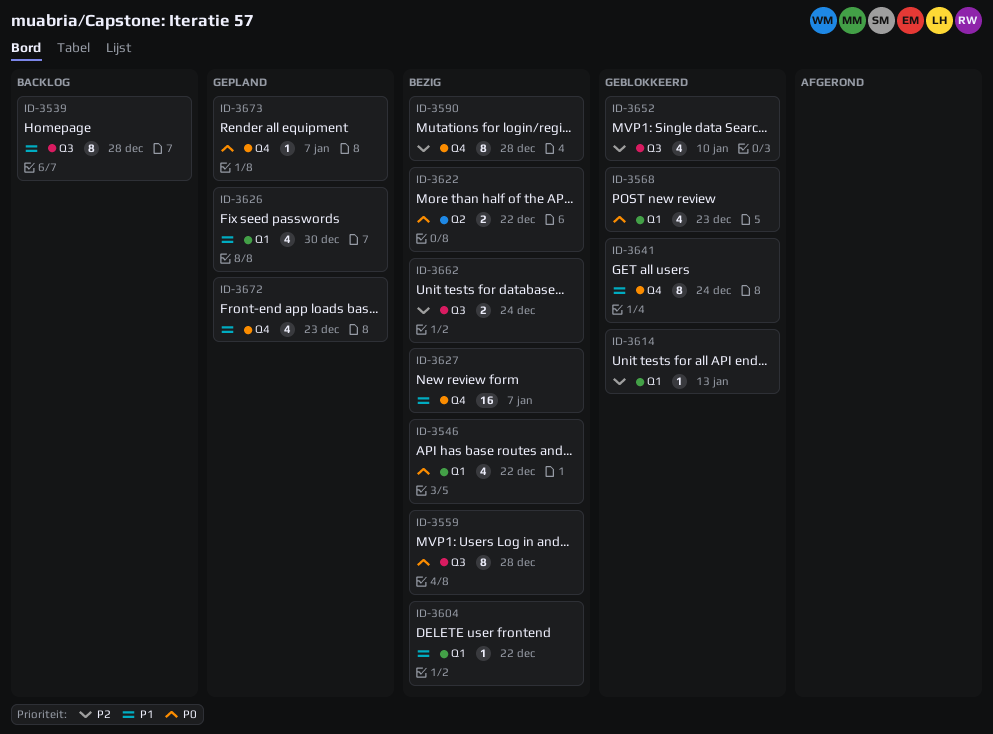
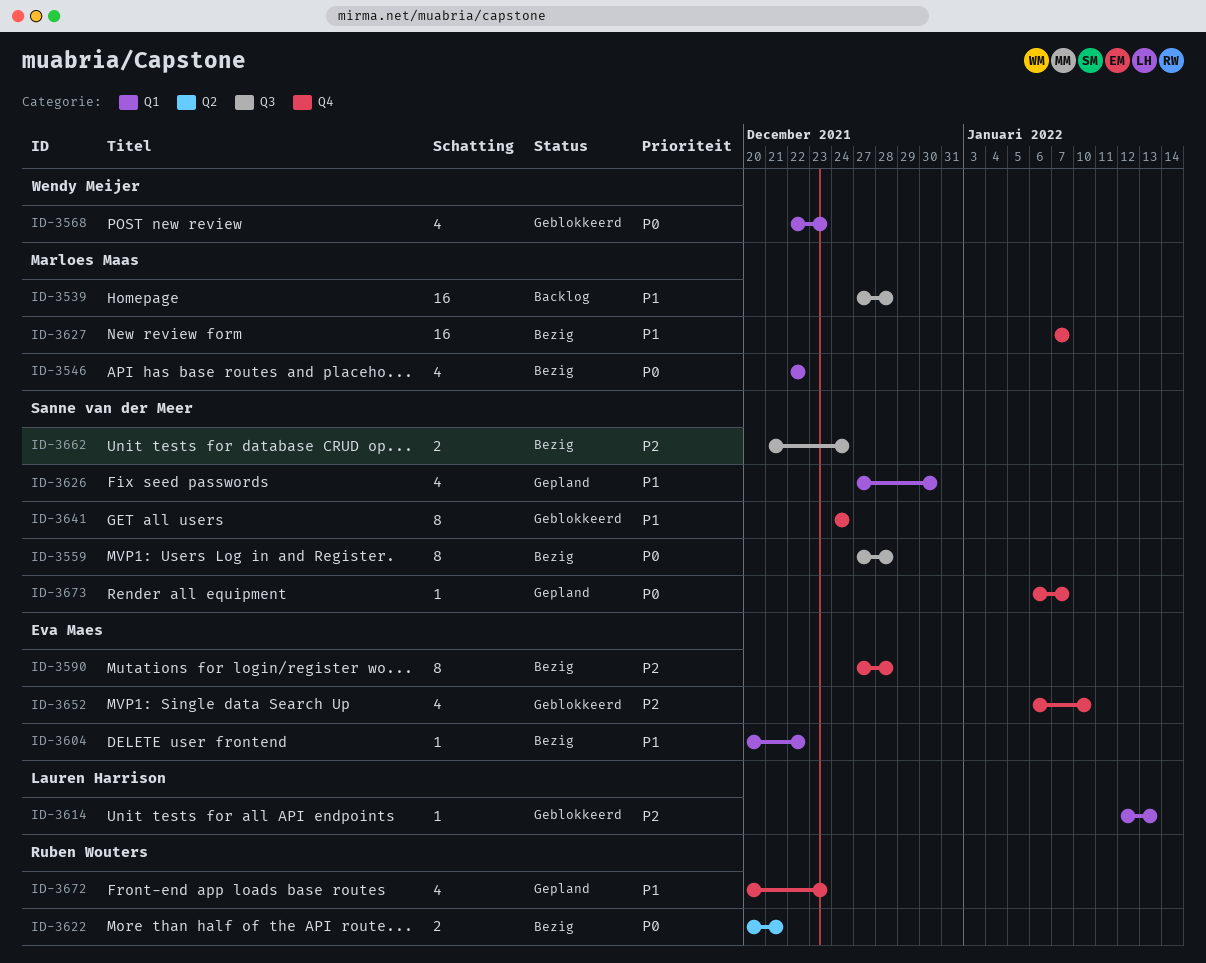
ID-3539, estimate: 8 -> 16
ID-3622, due: Dec 22 -> Dec 21
ID-3652, label: Q3 -> Q4

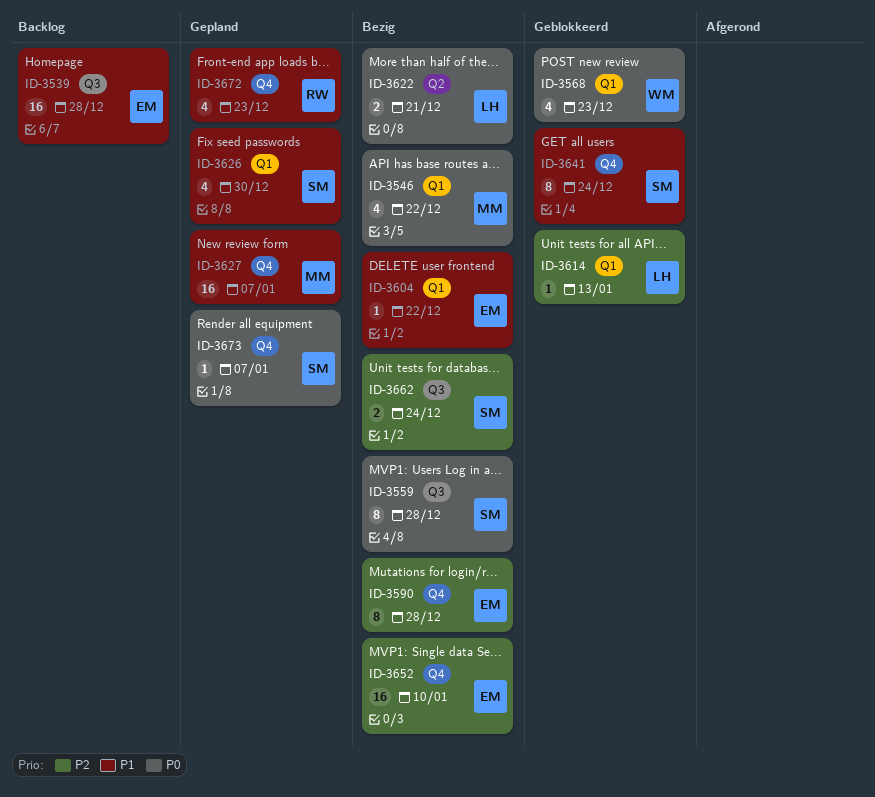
ID-3539, owner: Marloes Maas -> Eva Maes
ID-3622, owner: Ruben Wouters -> Lauren Harrison
ID-3627, status: Bezig -> Gepland
ID-3652, status: Geblokkeerd -> Bezig
ID-3652, estimate: 4 -> 16

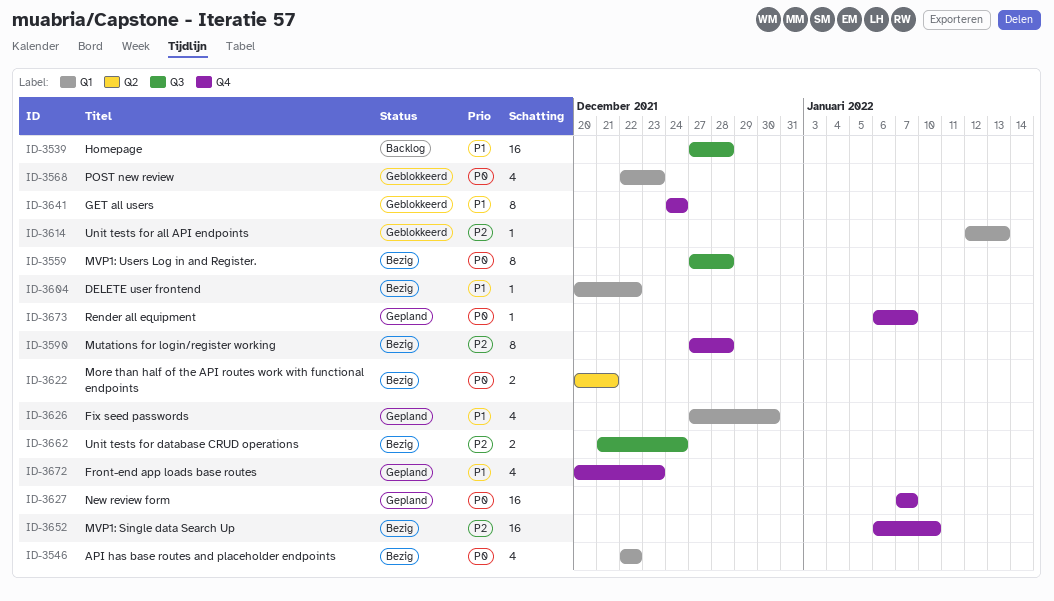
ID-3627, priority: P1 -> P0

